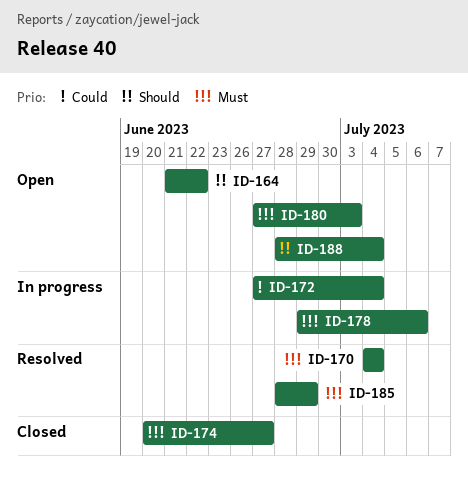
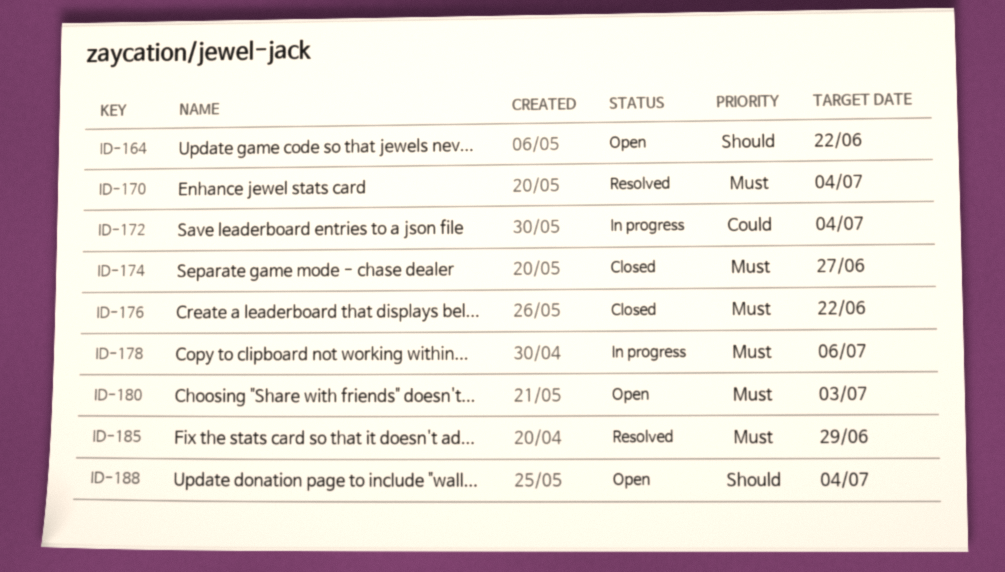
ID-176: none -> present

